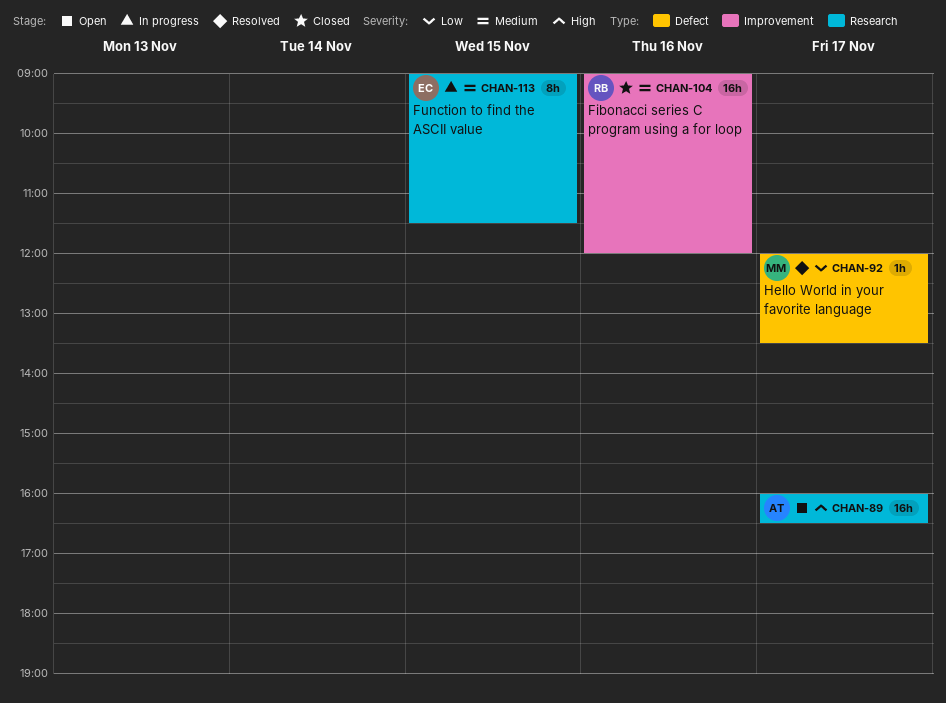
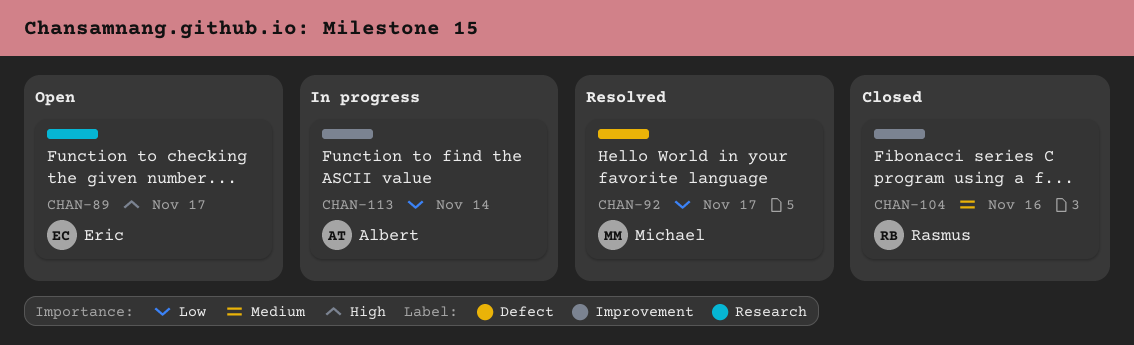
CHAN-89, owner: Albert -> Eric
CHAN-113, owner: Eric -> Albert
CHAN-113, priority: Medium -> Low
CHAN-113, label: Research -> Improvement
CHAN-113, day: Nov 15 -> Nov 14

